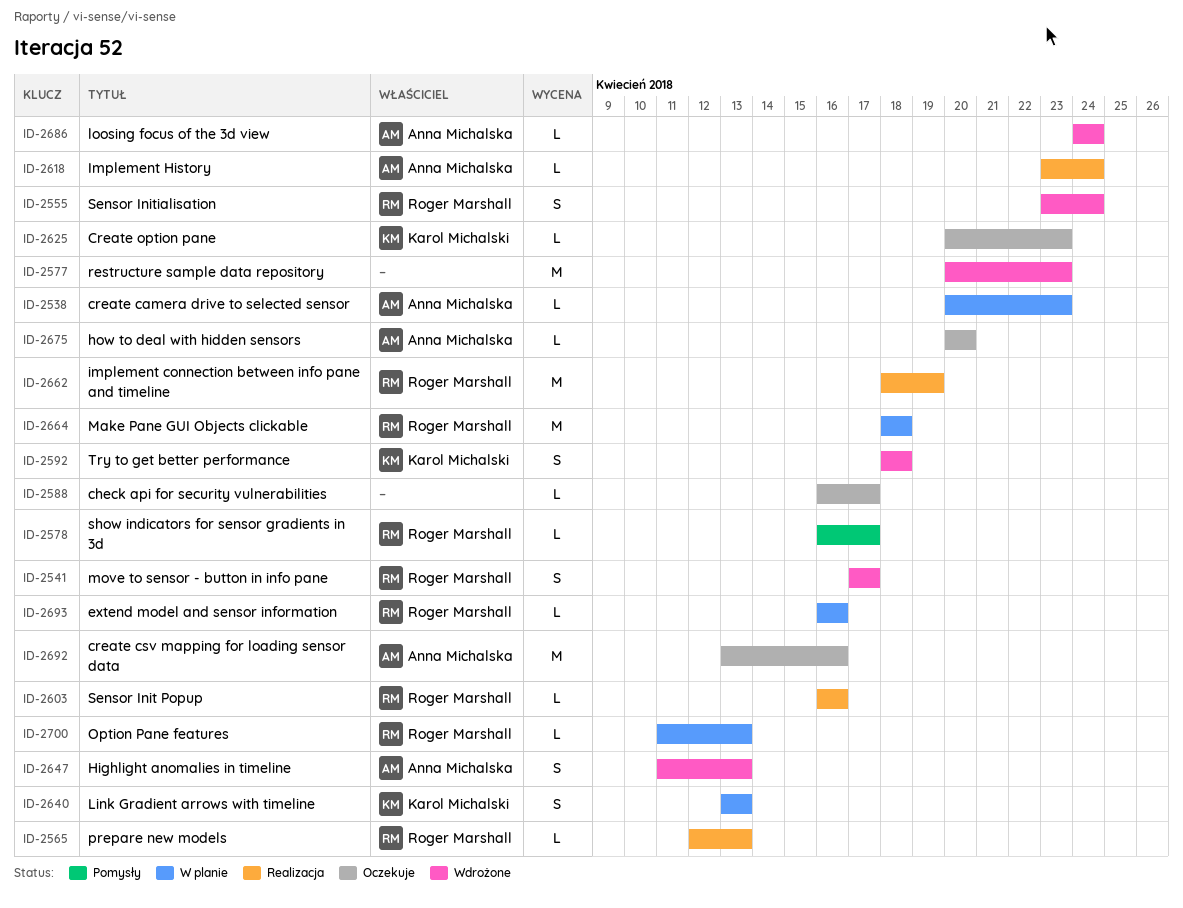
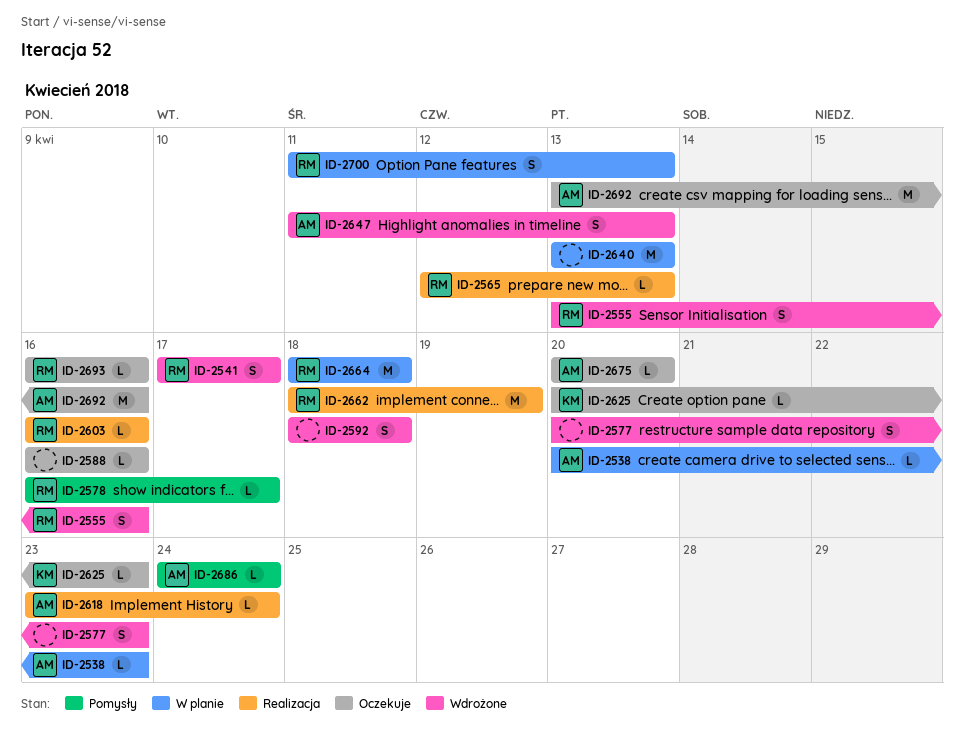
ID-2555, start: Apr 23 -> Apr 13
ID-2555, due: Apr 24 -> Apr 16
ID-2577, estimate: M -> S
ID-2588, due: Apr 17 -> Apr 16
ID-2592, owner: Karol Michalski -> none
ID-2640, owner: Karol Michalski -> none
ID-2640, estimate: S -> M
ID-2686, status: Wdrożone -> Pomysły
ID-2693, status: W planie -> Oczekuje
ID-2700, estimate: L -> S

